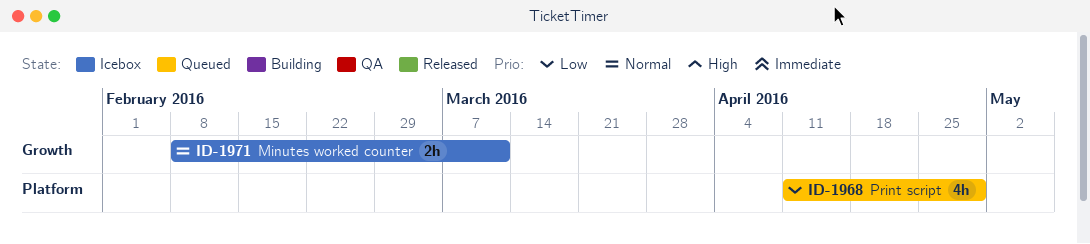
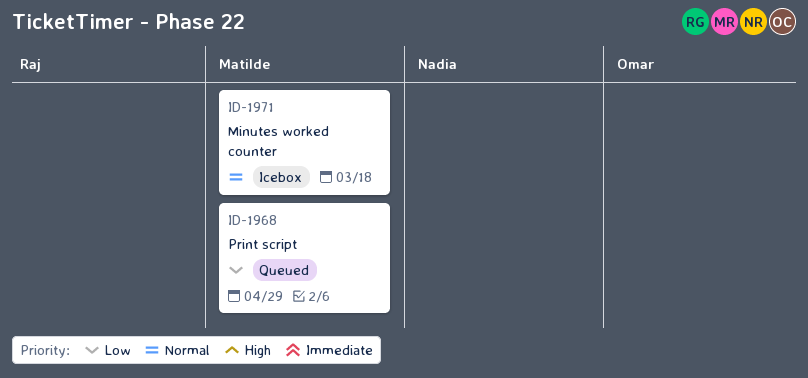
ID-1971, due: Mar 11 -> Mar 18

